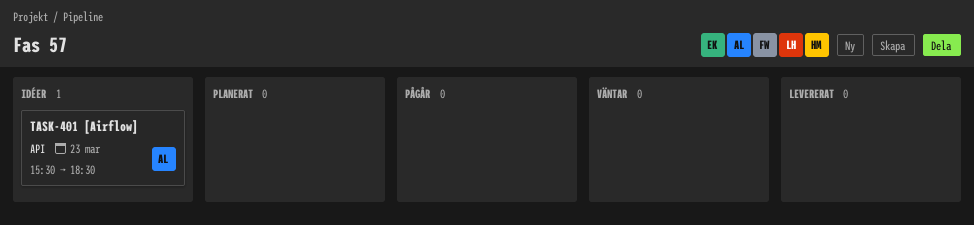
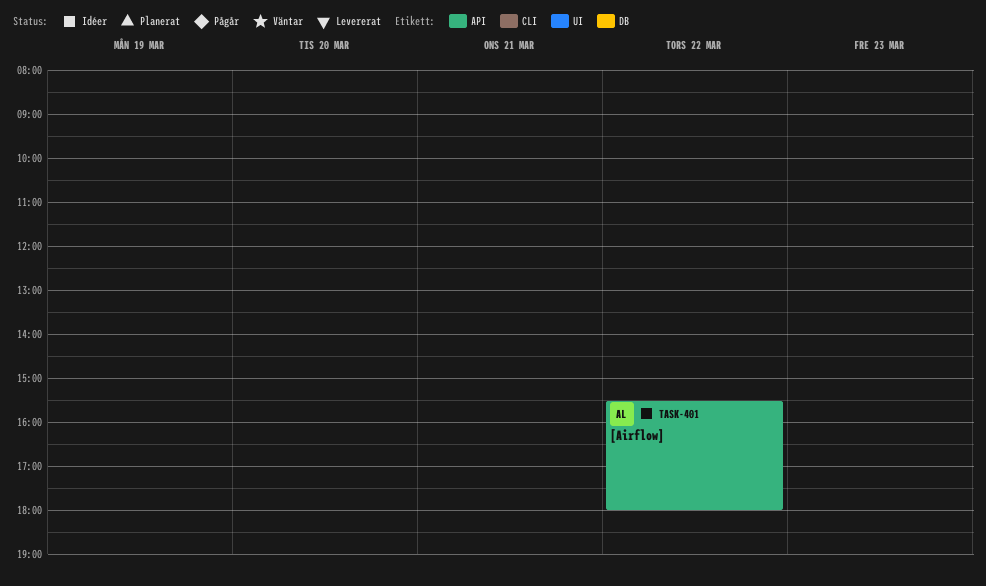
TASK-401, day: Mar 23 -> Mar 22
TASK-401, ends: 18:30 -> 18:00

